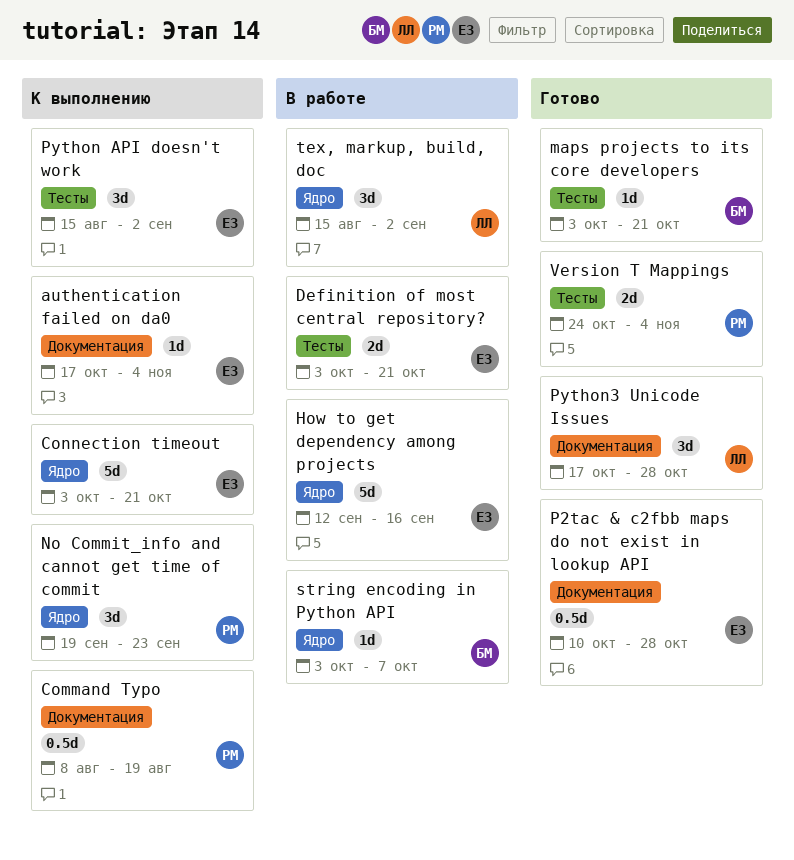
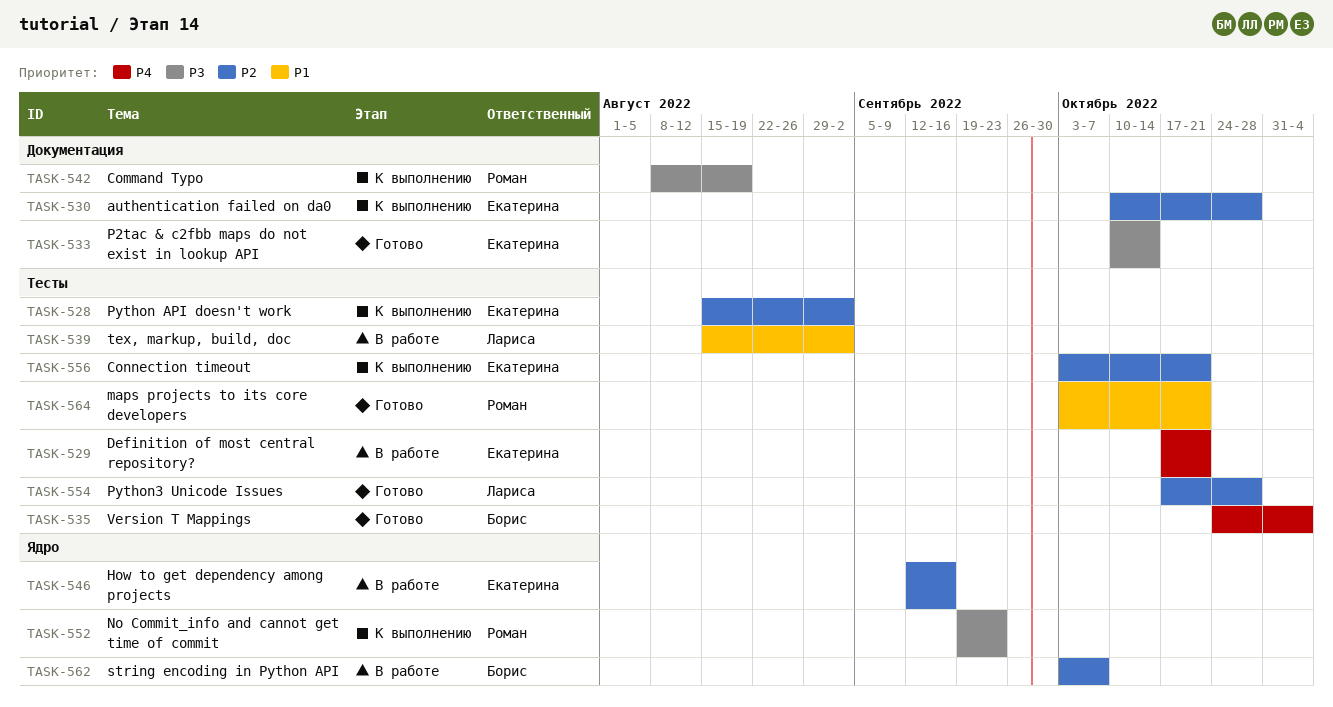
authentication failed on da0, start: Oct 17 -> Oct 10
authentication failed on da0, due: Nov 4 -> Oct 28
Connection timeout, label: Ядро -> Тесты
Definition of most central repository?, start: Oct 3 -> Oct 17
maps projects to its core developers, owner: Борис -> Роман
P2tac & c2fbb maps do not exist in lookup API, due: Oct 28 -> Oct 14
Python3 Unicode Issues, label: Документация -> Тесты
tex, markup, build, doc, label: Ядро -> Тесты
Version T Mappings, owner: Роман -> Борис

